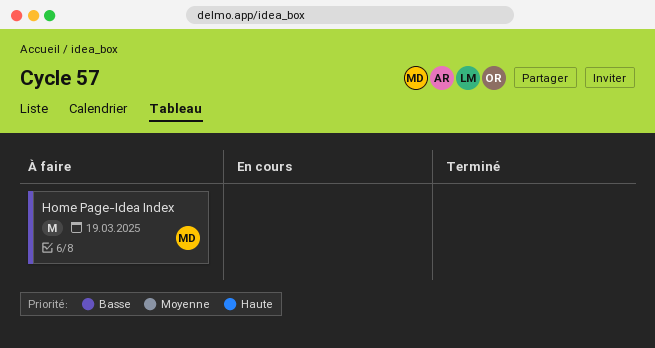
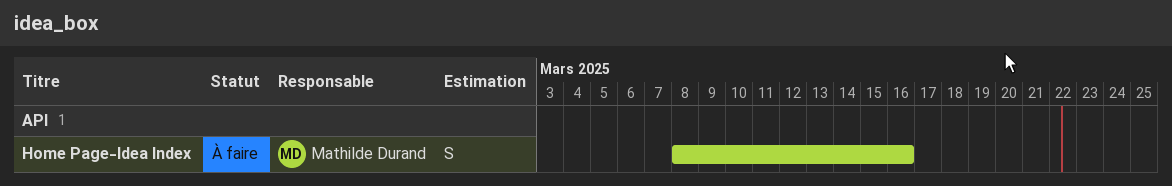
Home Page-Idea Index, estimate: M -> S
Home Page-Idea Index, due: Mar 19 -> Mar 16

